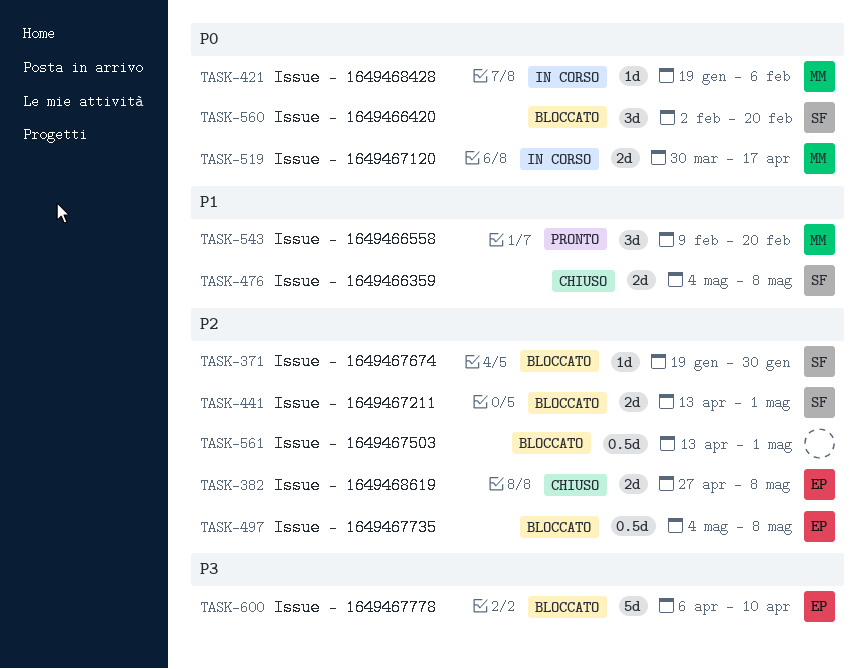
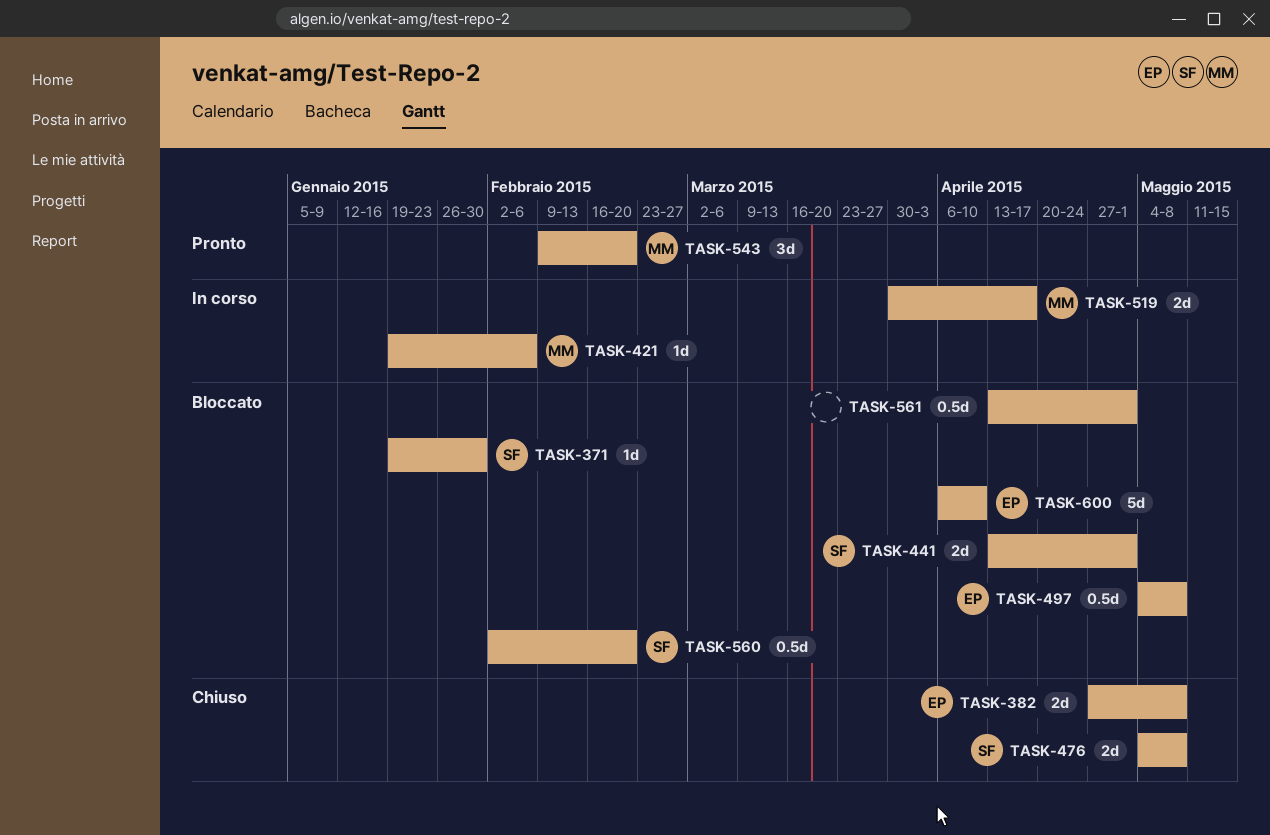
TASK-560, estimate: 3d -> 0.5d

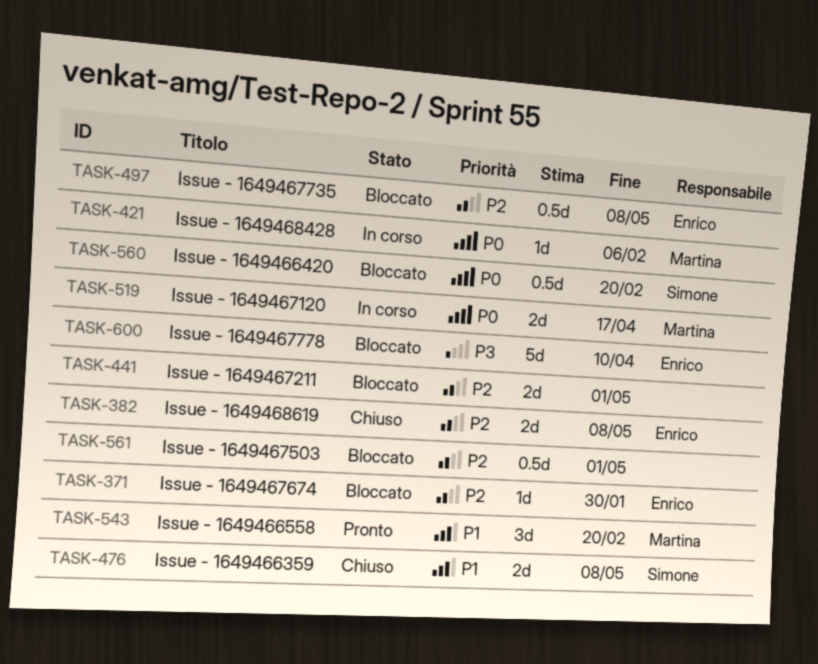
TASK-371, owner: Simone -> Enrico
TASK-441, owner: Simone -> none

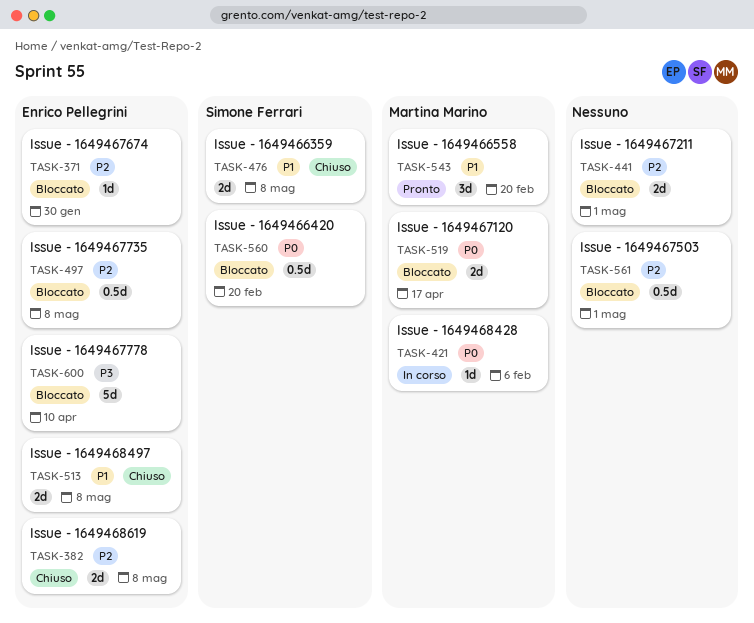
TASK-513: none -> present
TASK-519, status: In corso -> Bloccato

